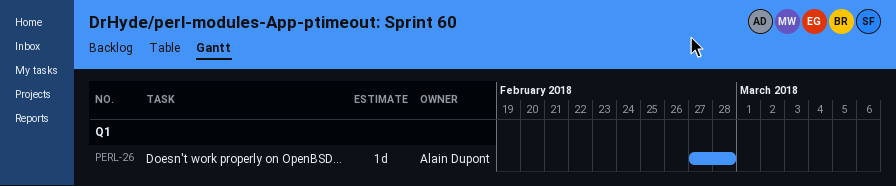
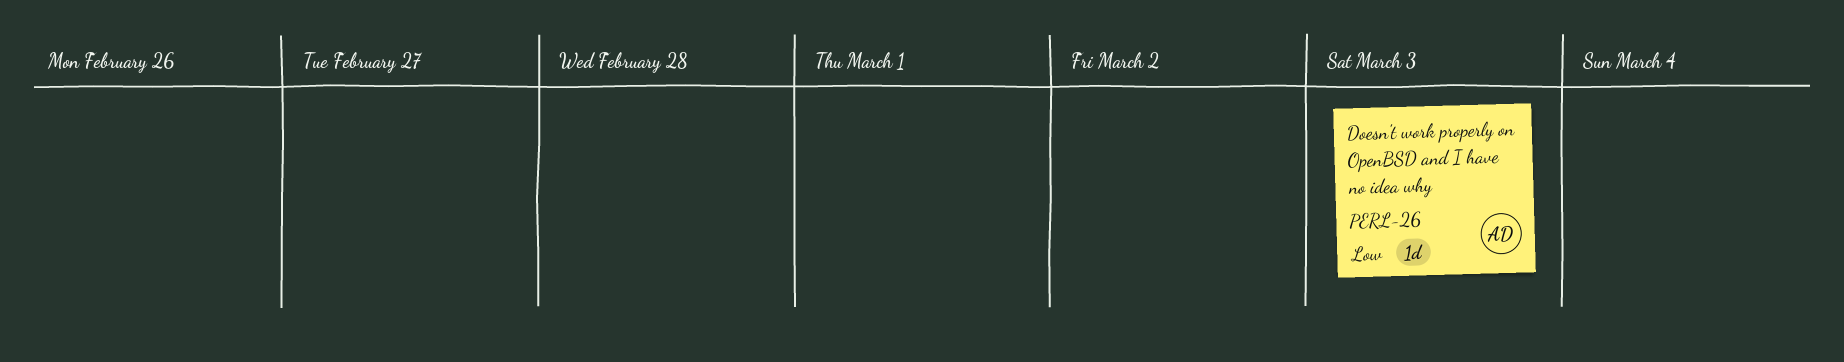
PERL-26, due: Feb 28 -> Mar 3

